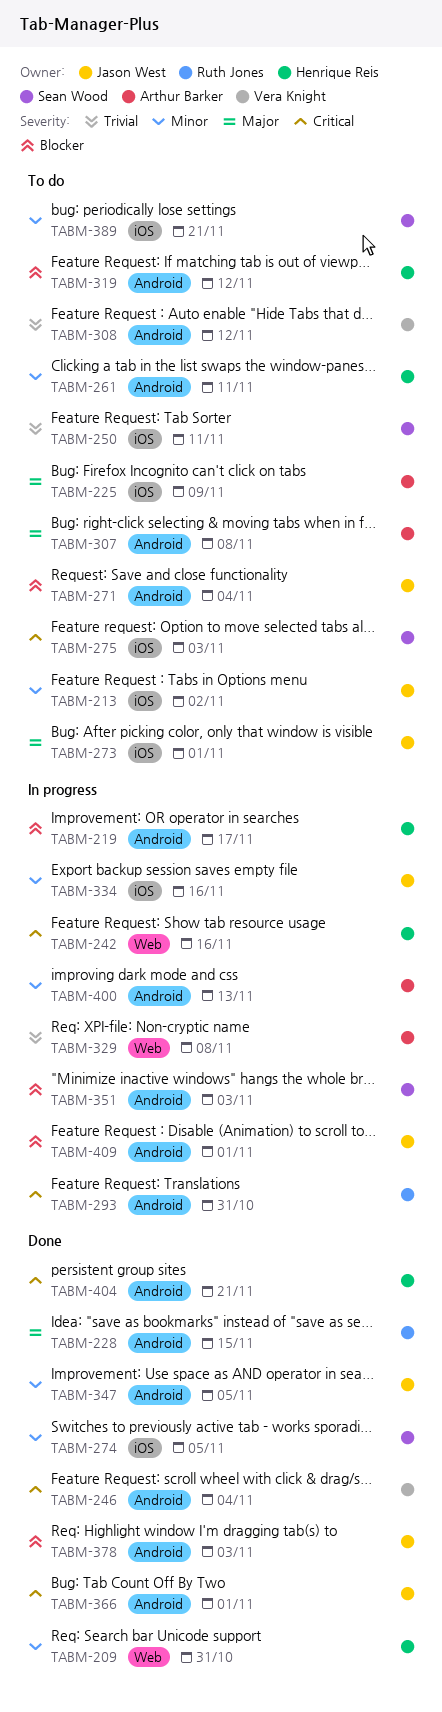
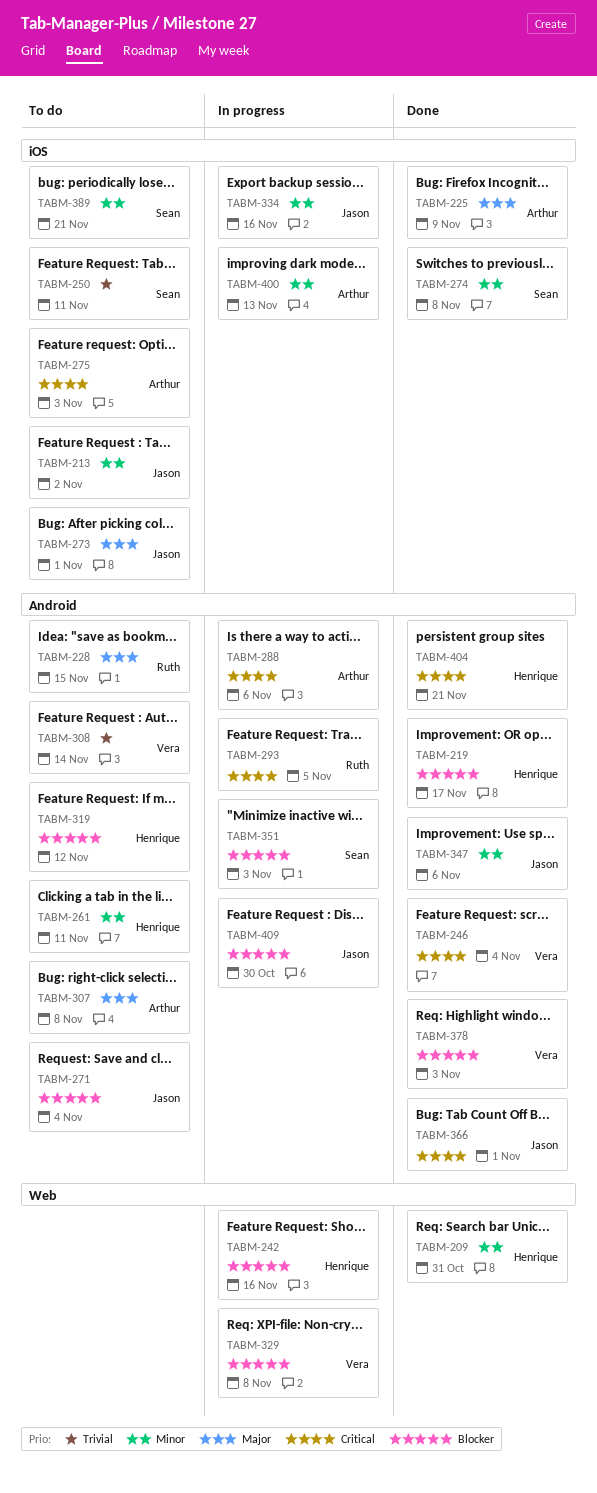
TABM-219, status: In progress -> Done
TABM-225, status: To do -> Done
TABM-228, status: Done -> To do
TABM-242, priority: Critical -> Blocker
TABM-274, due: Nov 5 -> Nov 8
TABM-275, owner: Sean Wood -> Arthur Barker
TABM-288: none -> present
TABM-293, due: Oct 31 -> Nov 5
TABM-308, due: Nov 12 -> Nov 14
TABM-329, owner: Arthur Barker -> Vera Knight
TABM-329, priority: Trivial -> Blocker
TABM-347, due: Nov 5 -> Nov 6
TABM-378, owner: Jason West -> Vera Knight
TABM-400, label: Android -> iOS
TABM-409, due: Nov 1 -> Oct 30

